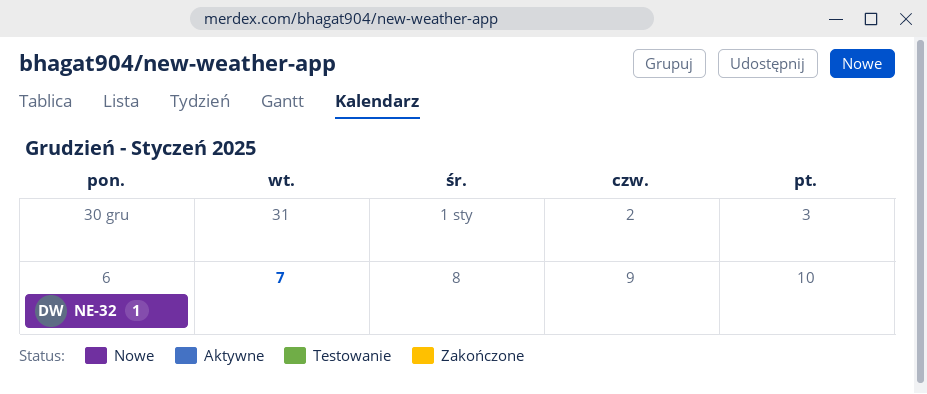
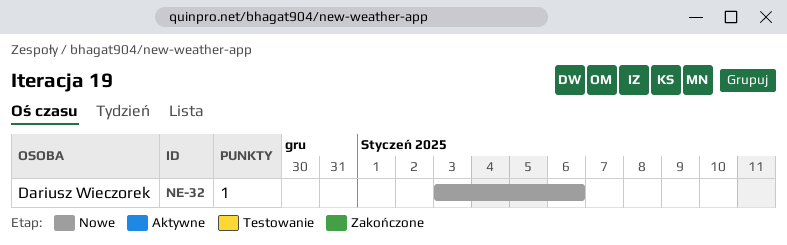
NE-32, start: Jan 6 -> Jan 3

